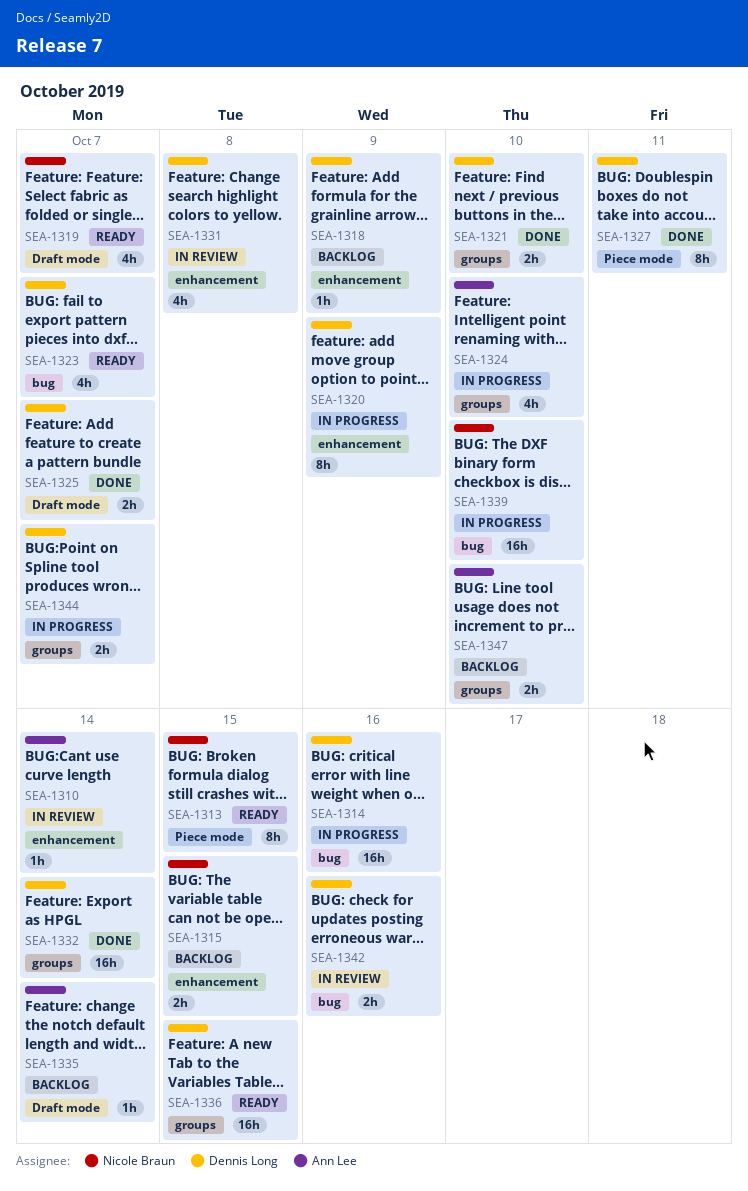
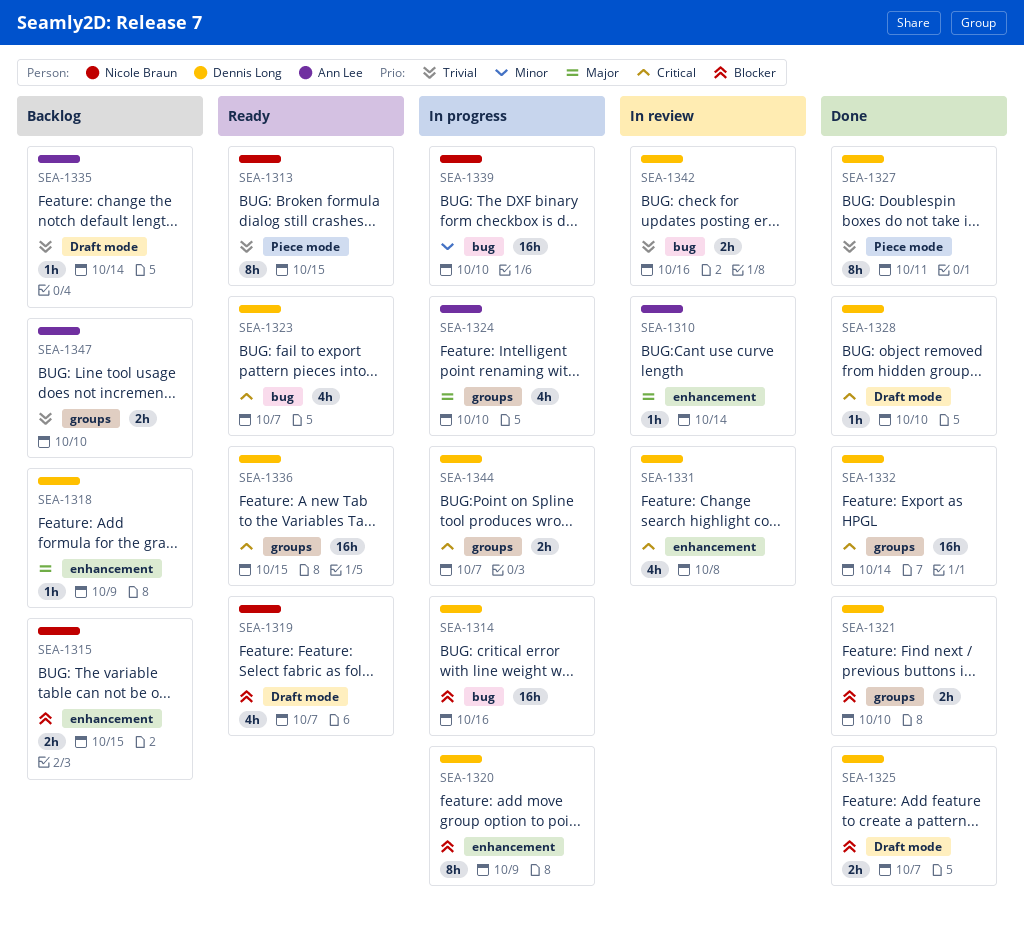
SEA-1328: none -> present

